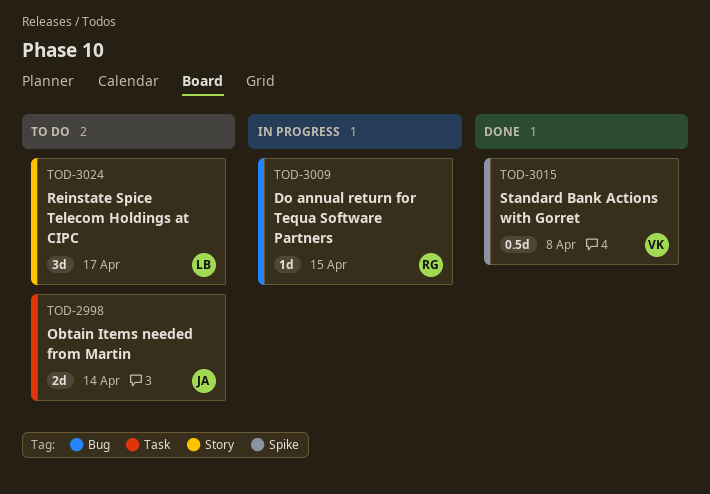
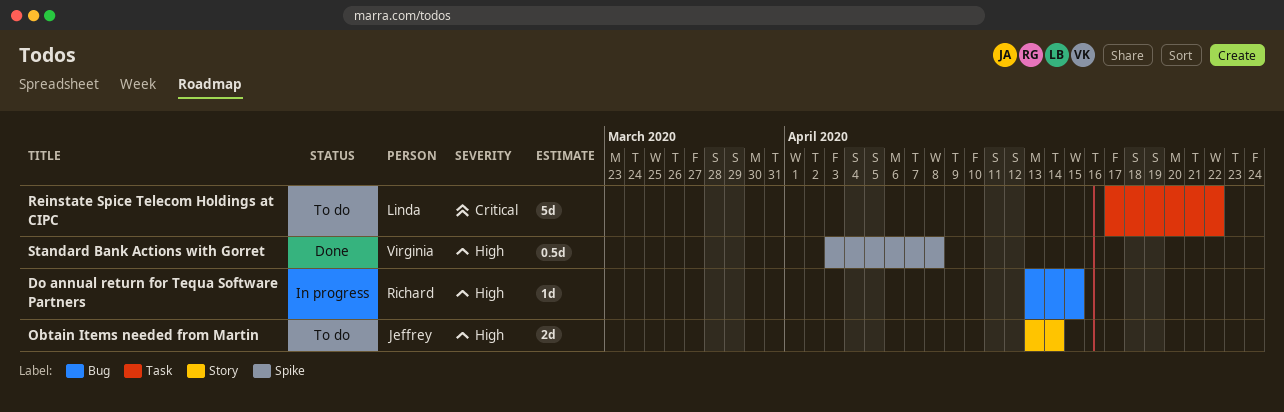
Obtain Items needed from Martin, label: Task -> Story
Reinstate Spice Telecom Holdings at CIPC, label: Story -> Task
Reinstate Spice Telecom Holdings at CIPC, estimate: 3d -> 5d
Reinstate Spice Telecom Holdings at CIPC, due: Apr 17 -> Apr 22

